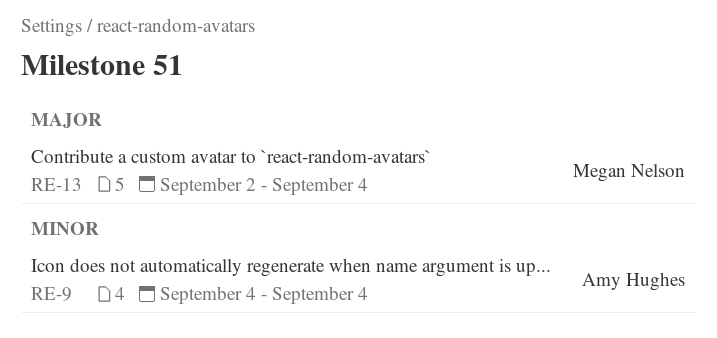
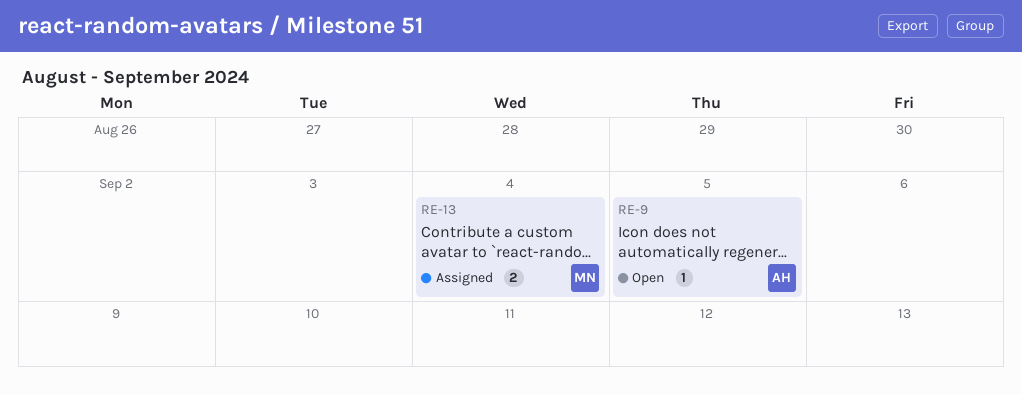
RE-9, due: Sep 4 -> Sep 5

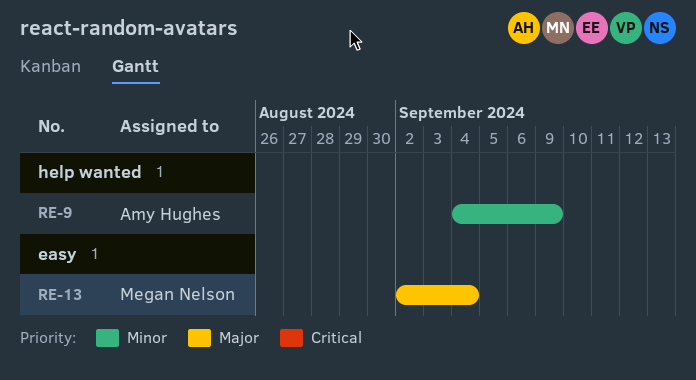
RE-9, due: Sep 5 -> Sep 9

